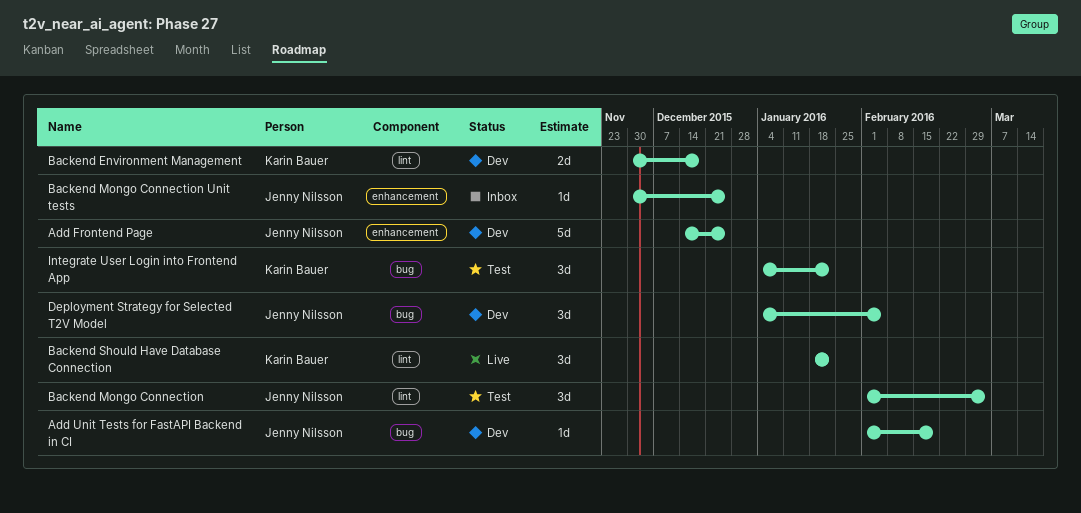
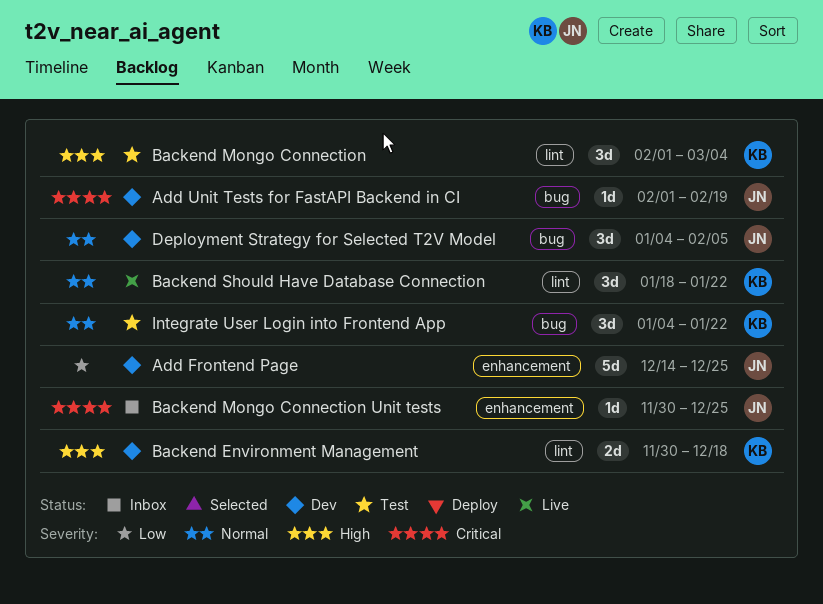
Backend Mongo Connection, owner: Jenny Nilsson -> Karin Bauer

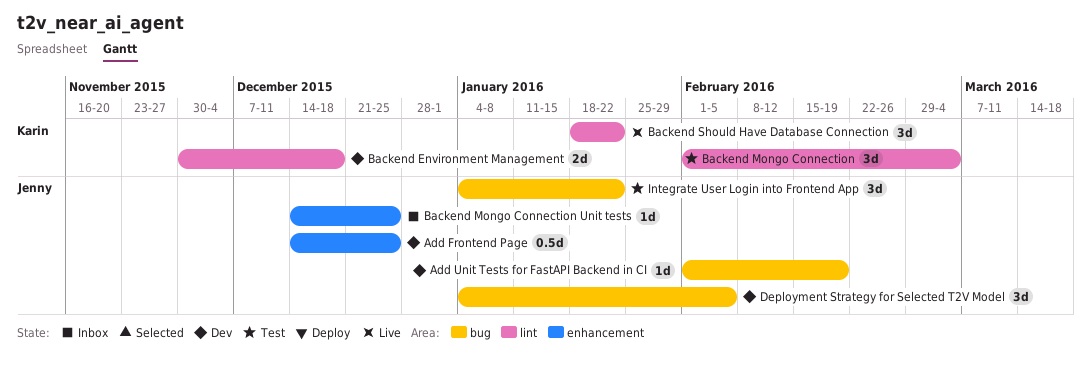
Add Frontend Page, estimate: 5d -> 0.5d
Backend Mongo Connection Unit tests, start: Nov 30 -> Dec 14
Integrate User Login into Frontend App, owner: Karin -> Jenny

